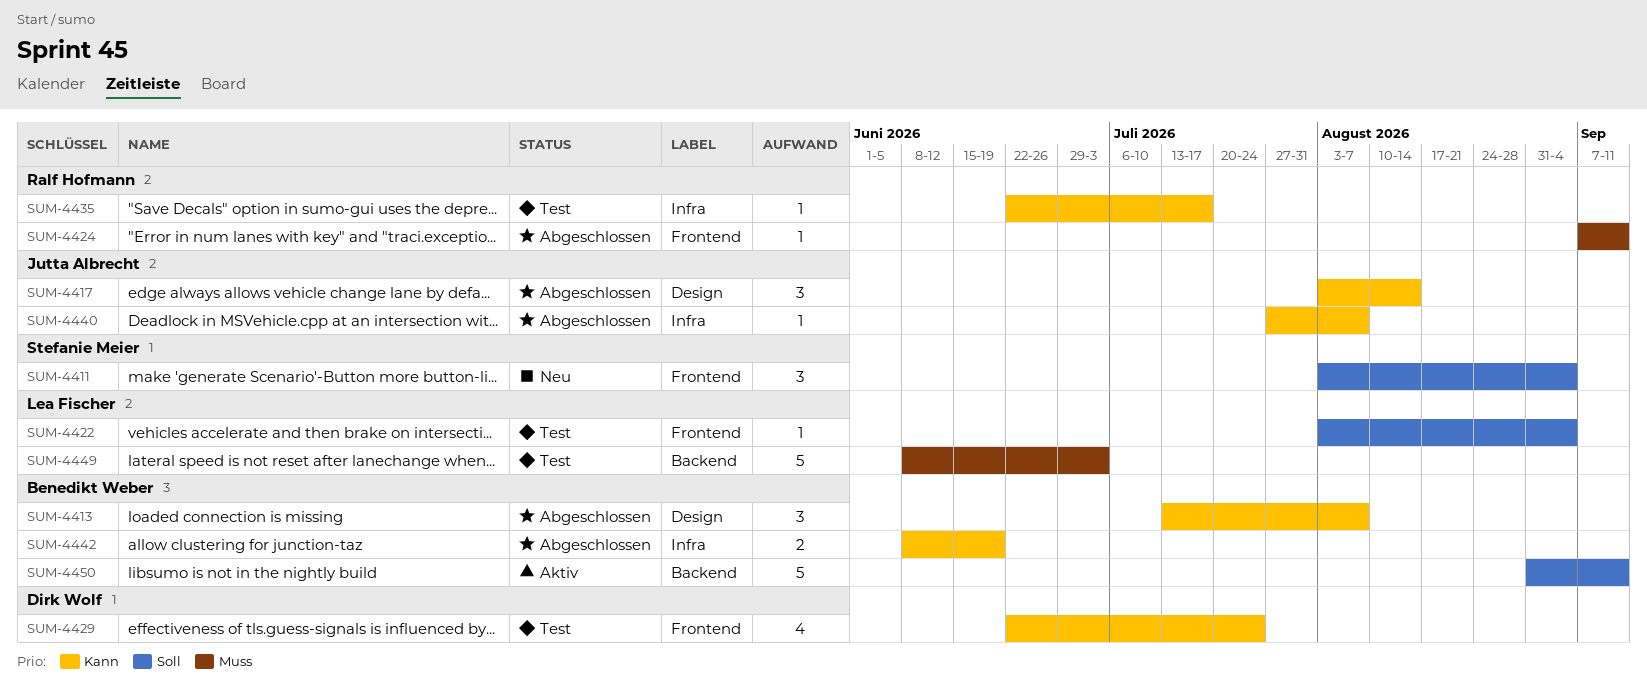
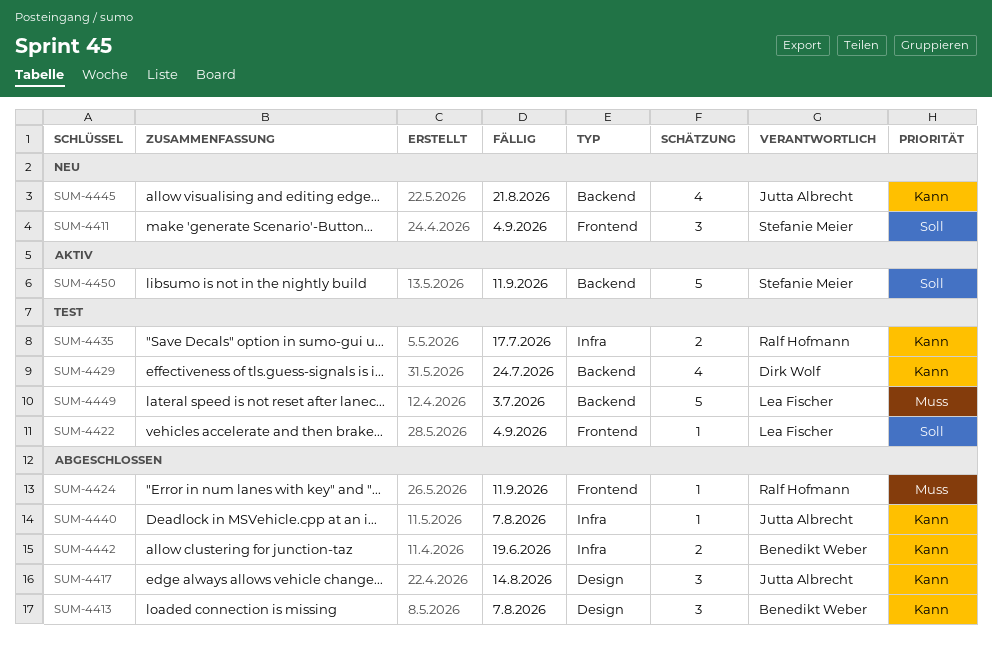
SUM-4429, label: Frontend -> Backend
SUM-4435, estimate: 1 -> 2
SUM-4445: none -> present
SUM-4450, owner: Benedikt Weber -> Stefanie Meier

